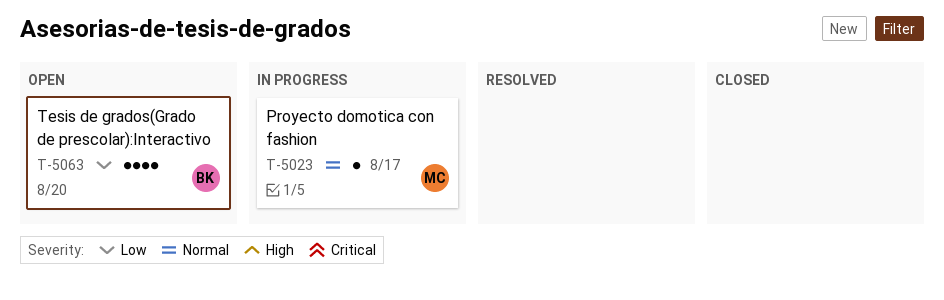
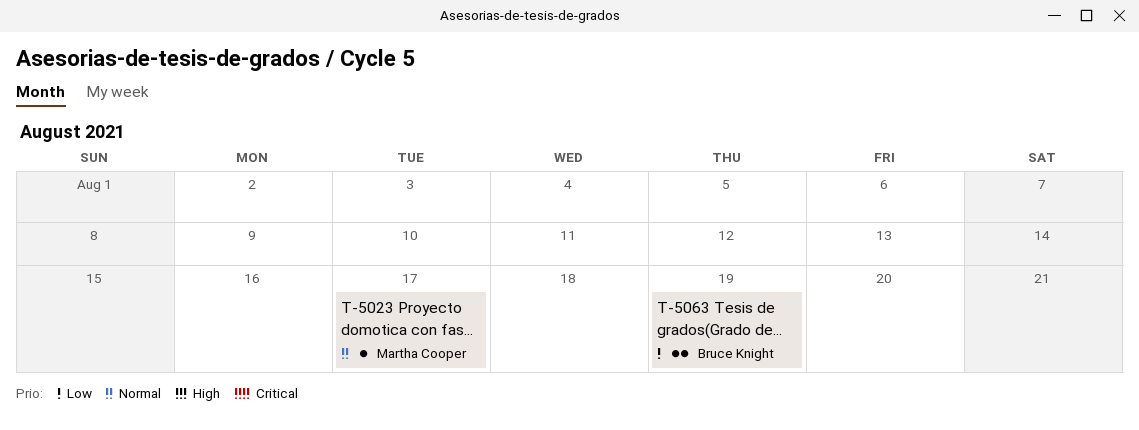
T-5063, estimate: 4 -> 2
T-5063, due: Aug 20 -> Aug 19

